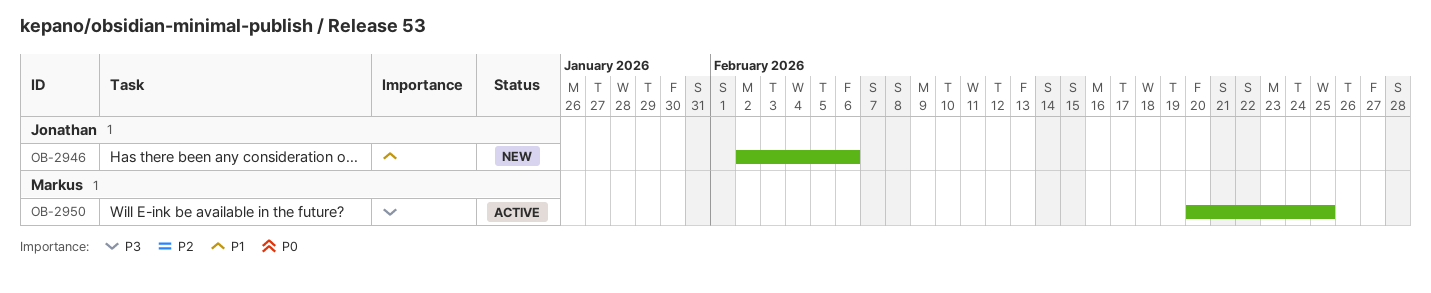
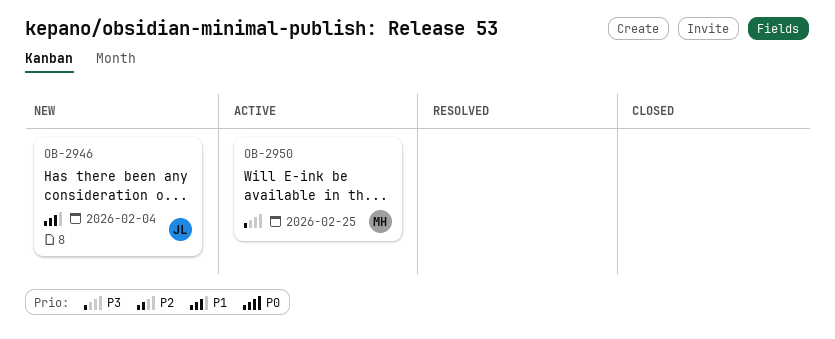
OB-2946, due: Feb 6 -> Feb 4

